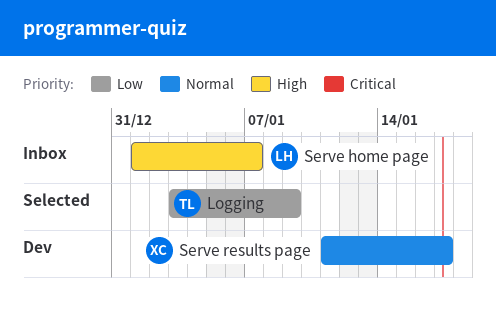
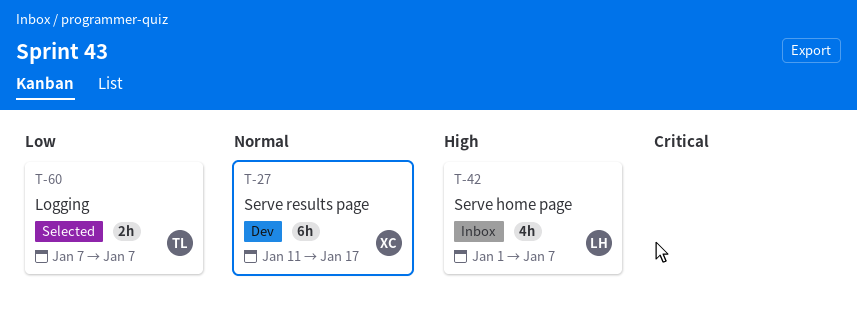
Logging, start: Jan 3 -> Jan 7
Logging, due: Jan 9 -> Jan 7

